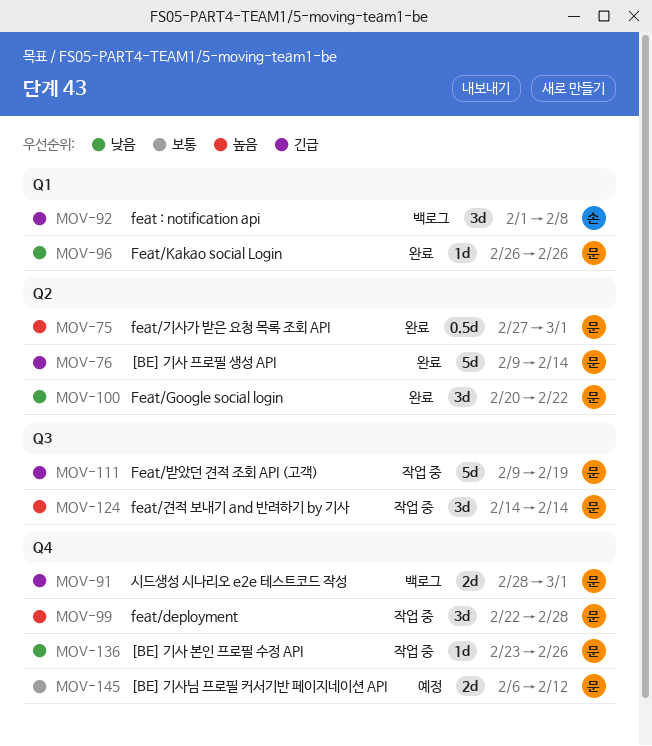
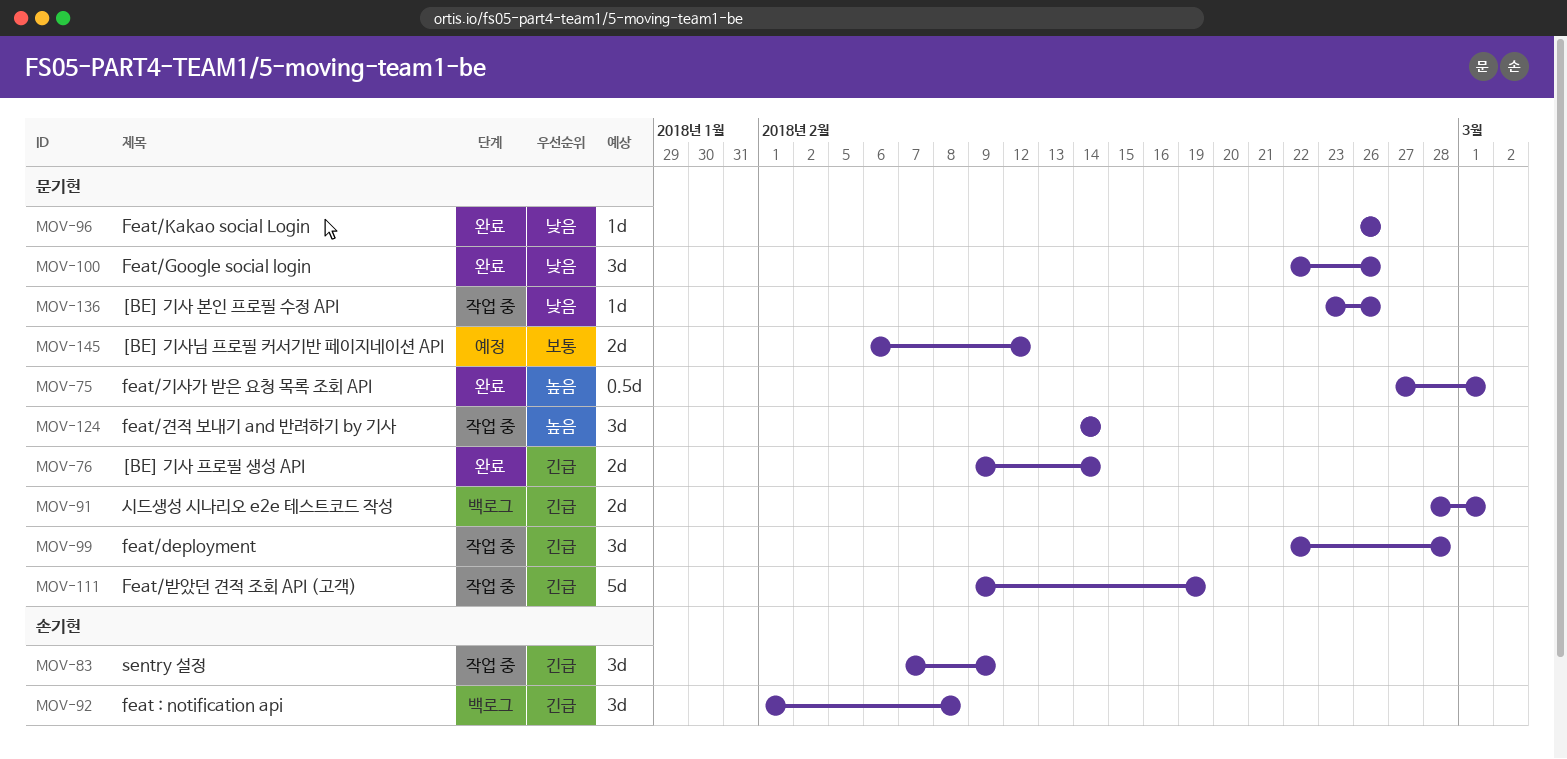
MOV-76, estimate: 5d -> 2d
MOV-83: none -> present
MOV-99, priority: 높음 -> 긴급
MOV-100, start: Feb 20 -> Feb 22
MOV-100, due: Feb 22 -> Feb 26

